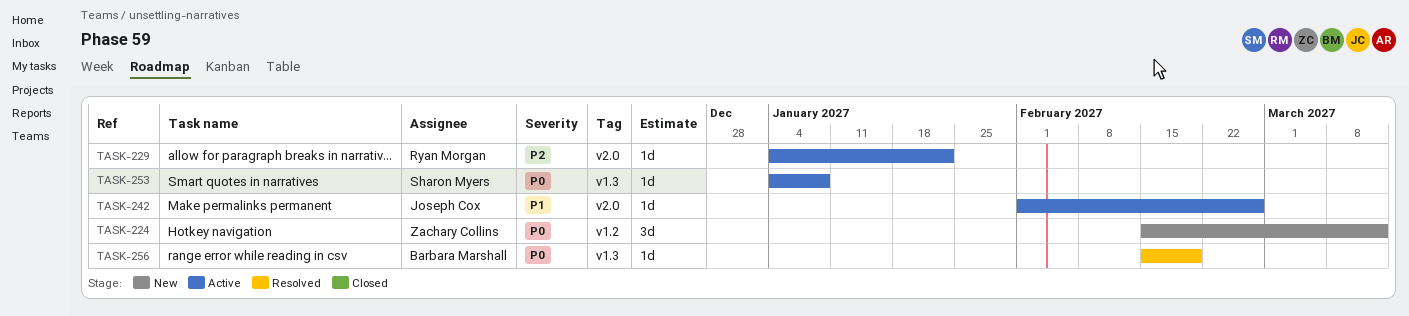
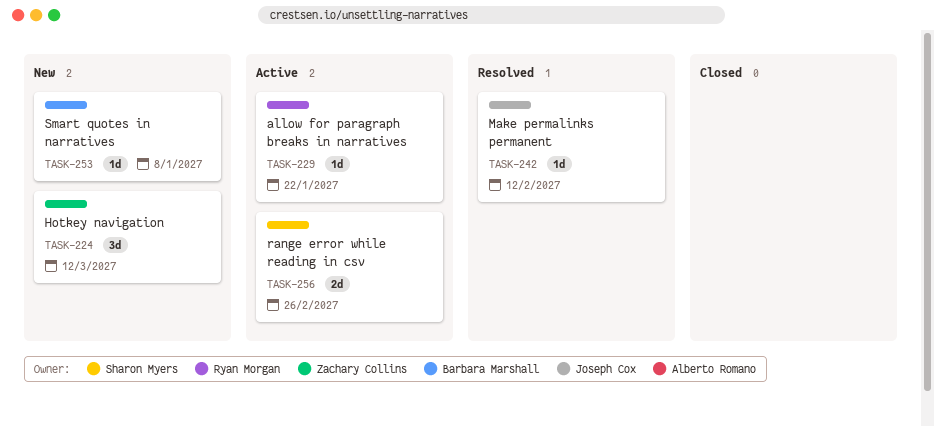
TASK-242, status: Active -> Resolved
TASK-242, due: Feb 26 -> Feb 12
TASK-253, status: Active -> New
TASK-253, owner: Sharon Myers -> Barbara Marshall
TASK-256, status: Resolved -> Active
TASK-256, owner: Barbara Marshall -> Sharon Myers
TASK-256, estimate: 1d -> 2d
TASK-256, due: Feb 19 -> Feb 26

